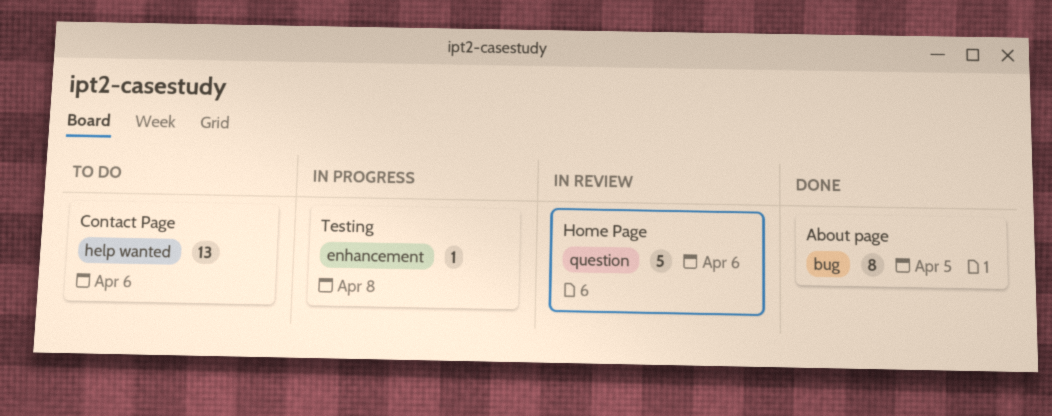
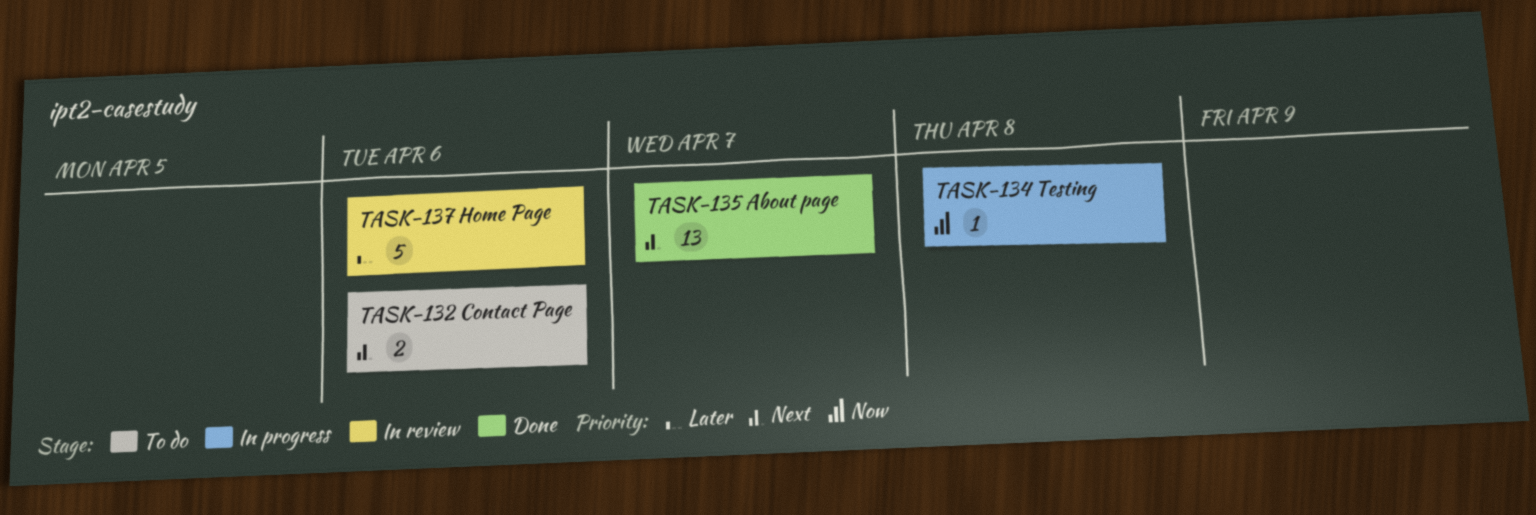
About page, estimate: 8 -> 13
About page, due: Apr 5 -> Apr 7
Contact Page, estimate: 13 -> 2

